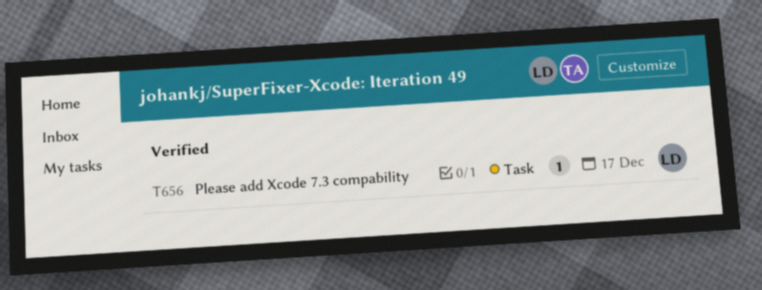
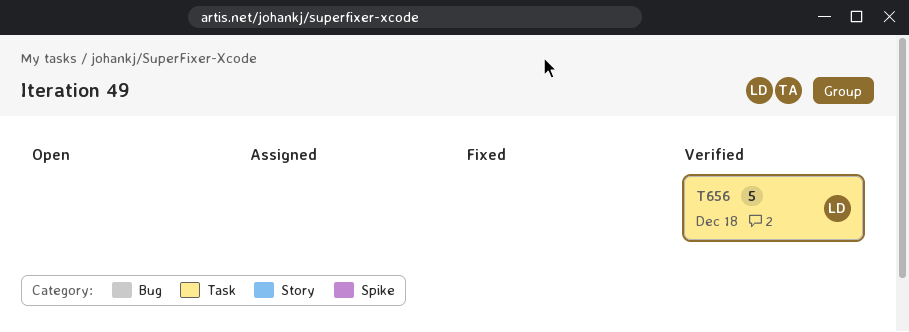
T656, estimate: 1 -> 5
T656, due: Dec 17 -> Dec 18

